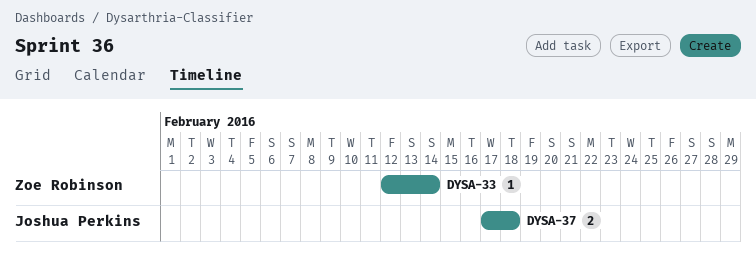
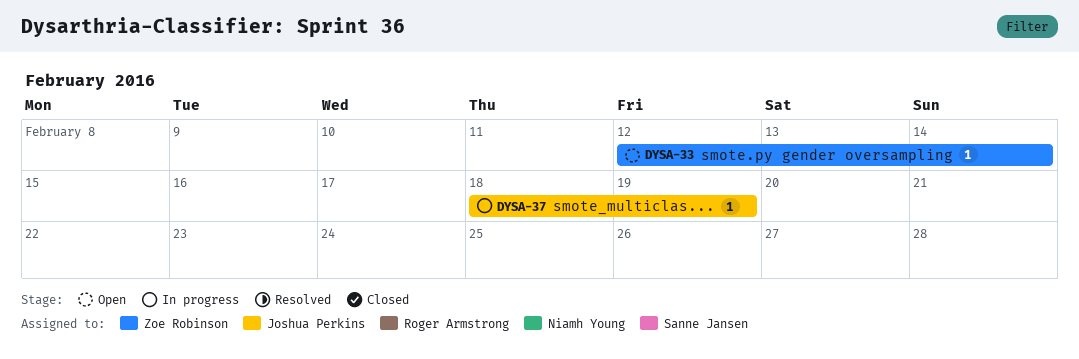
DYSA-37, estimate: 2 -> 1
DYSA-37, start: Feb 17 -> Feb 18
DYSA-37, due: Feb 18 -> Feb 19

